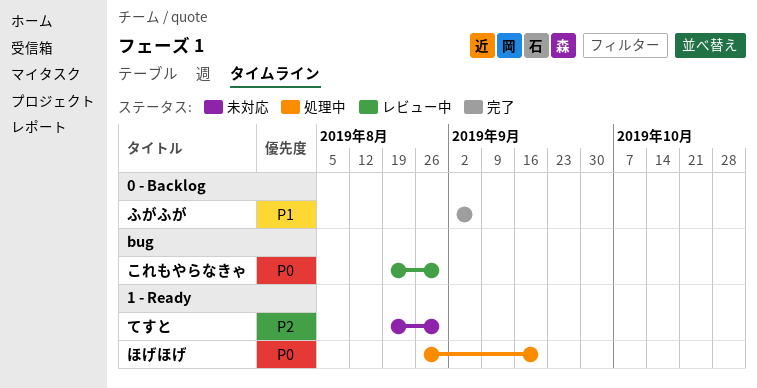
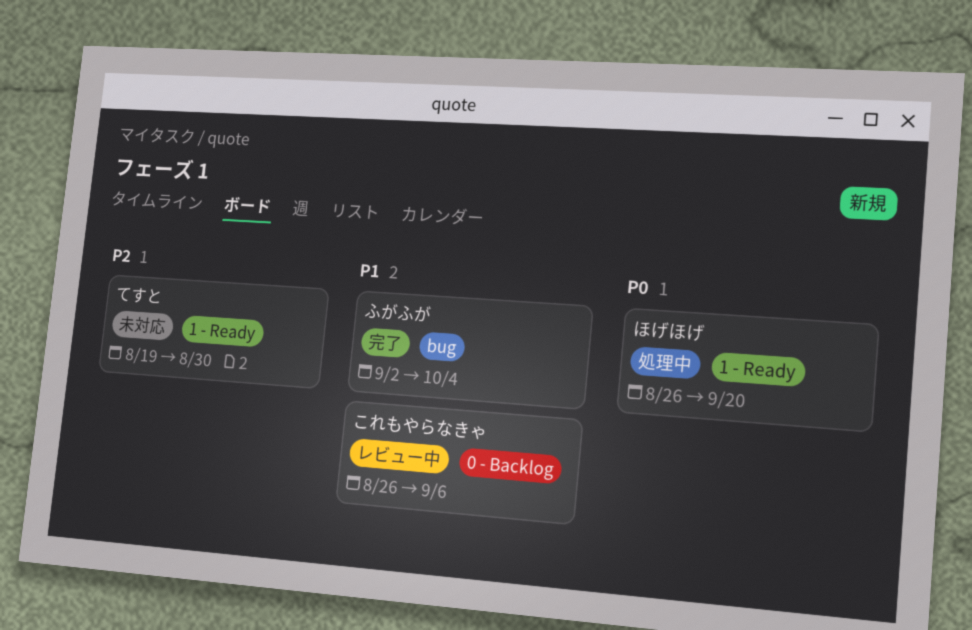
これもやらなきゃ, priority: P0 -> P1
これもやらなきゃ, label: bug -> 0 - Backlog
これもやらなきゃ, start: Aug 19 -> Aug 26
これもやらなきゃ, due: Aug 30 -> Sep 6
ふがふが, label: 0 - Backlog -> bug
ふがふが, due: Sep 6 -> Oct 4

